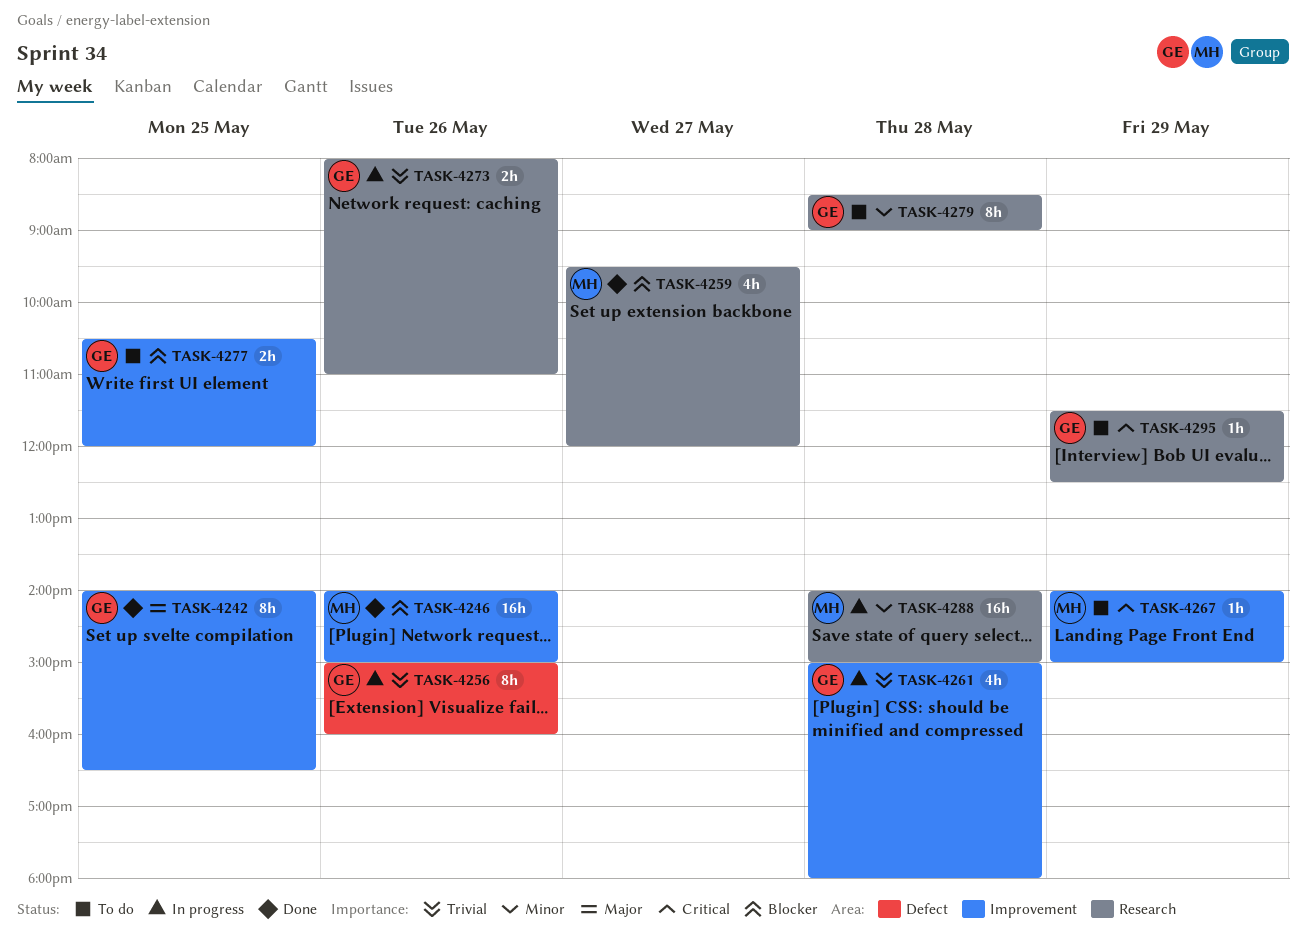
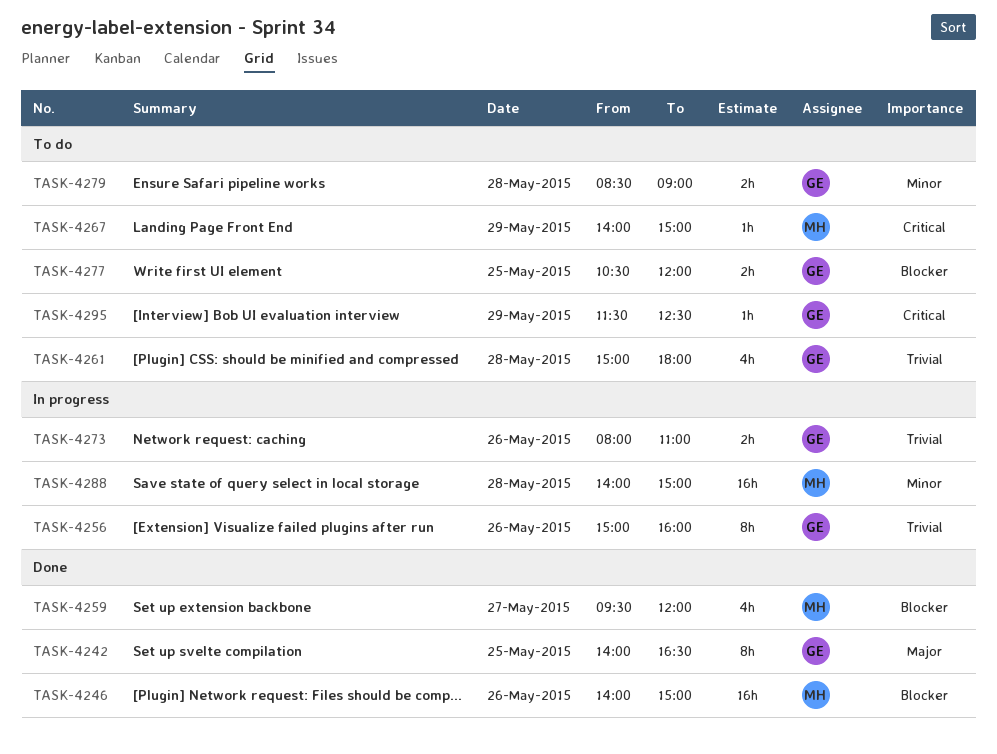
TASK-4261, status: In progress -> To do
TASK-4279, estimate: 8h -> 2h

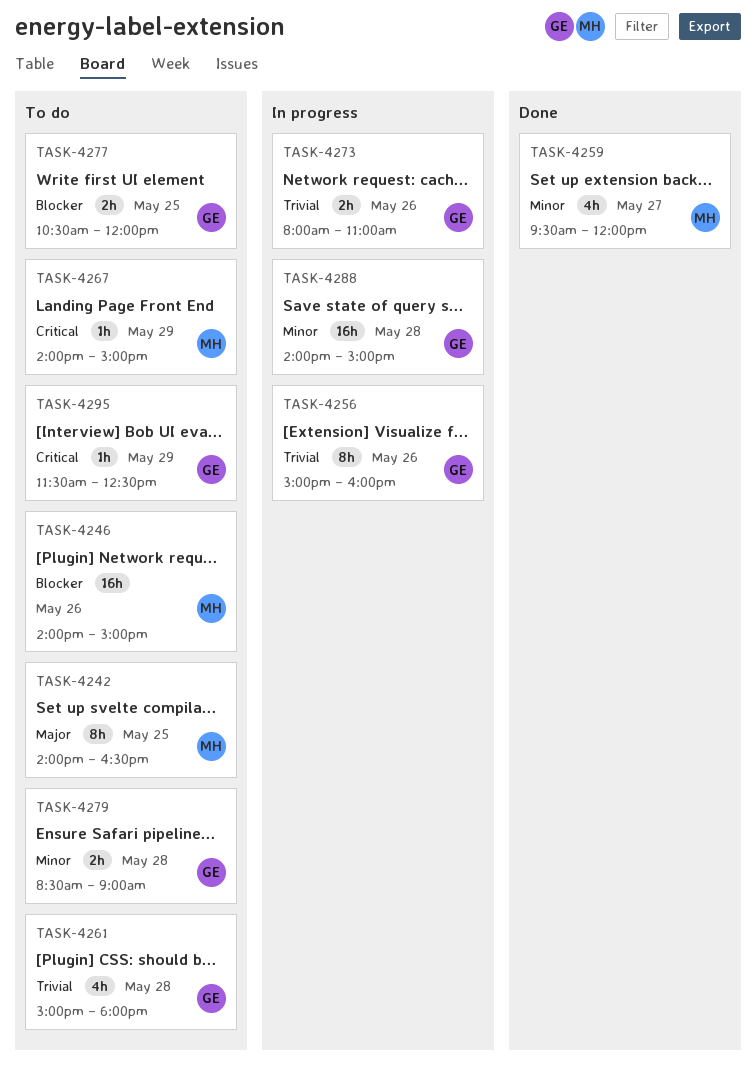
TASK-4242, status: Done -> To do
TASK-4242, owner: GE -> MH
TASK-4246, status: Done -> To do
TASK-4259, priority: Blocker -> Minor
TASK-4288, owner: MH -> GE

